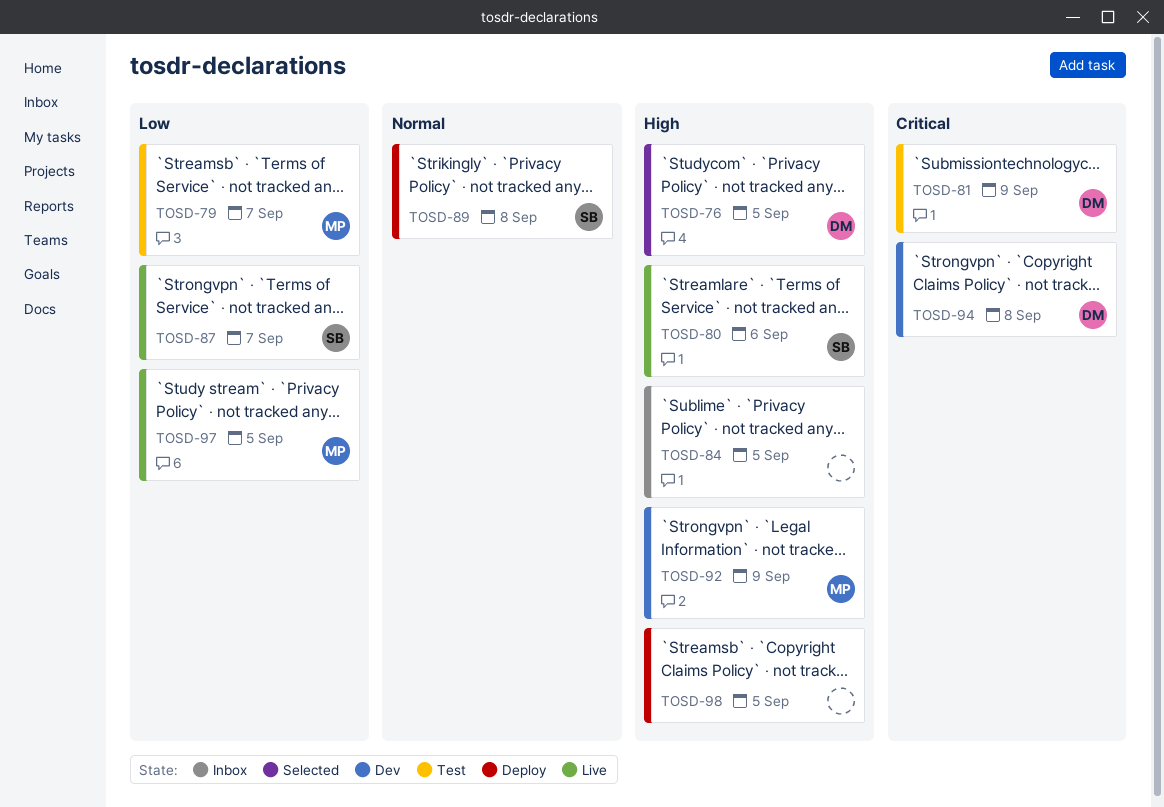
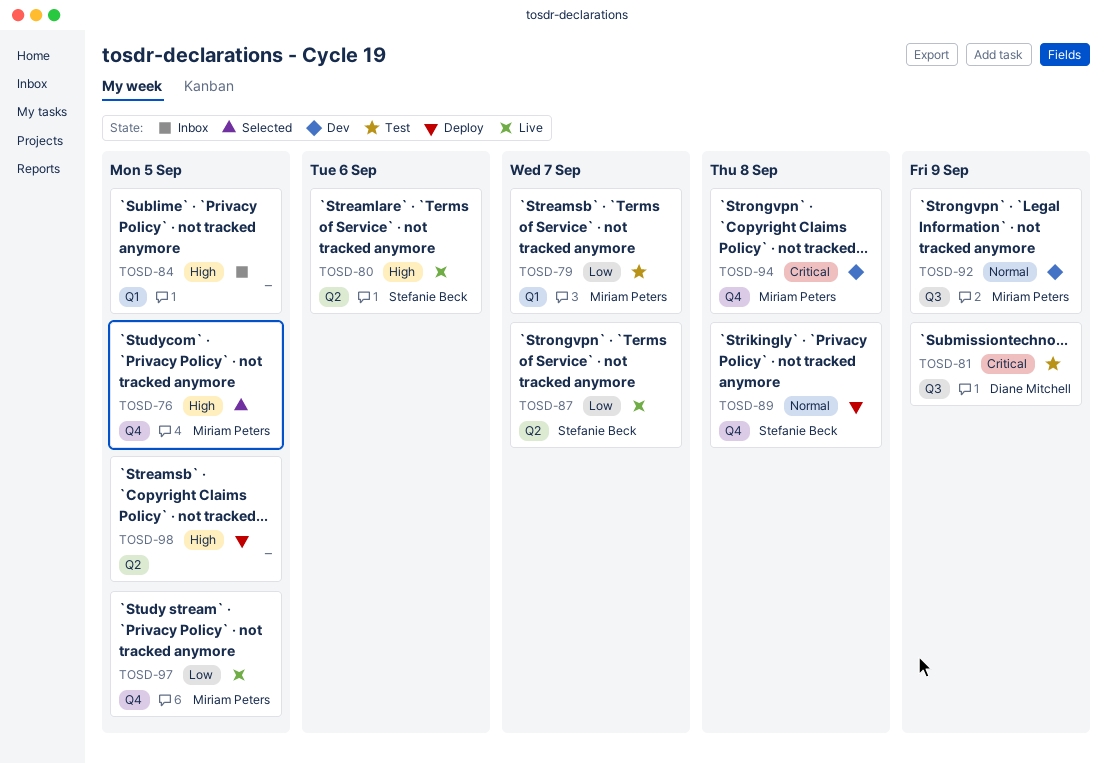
TOSD-76, owner: Diane Mitchell -> Miriam Peters
TOSD-92, priority: High -> Normal
TOSD-94, owner: Diane Mitchell -> Miriam Peters

